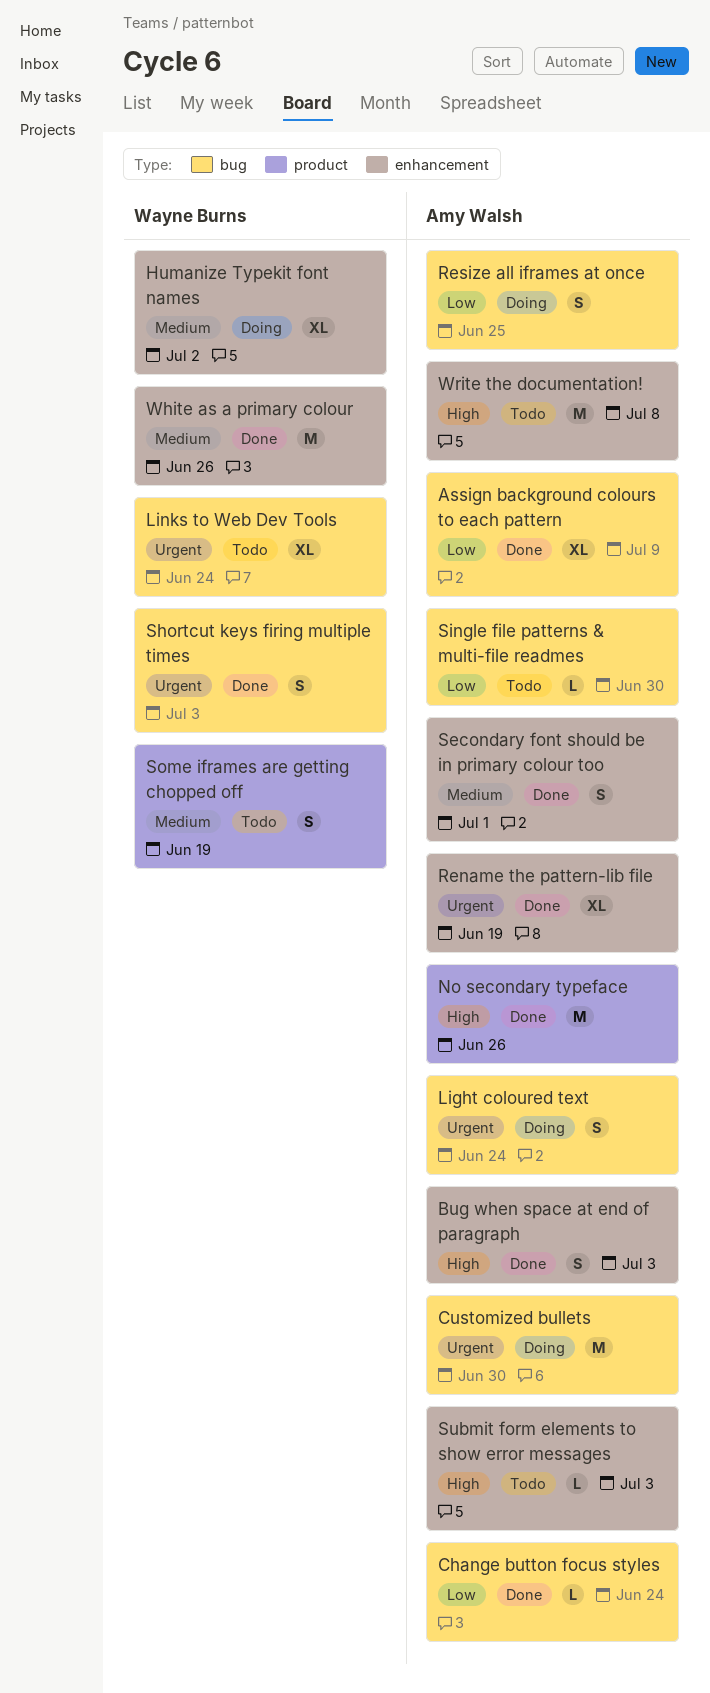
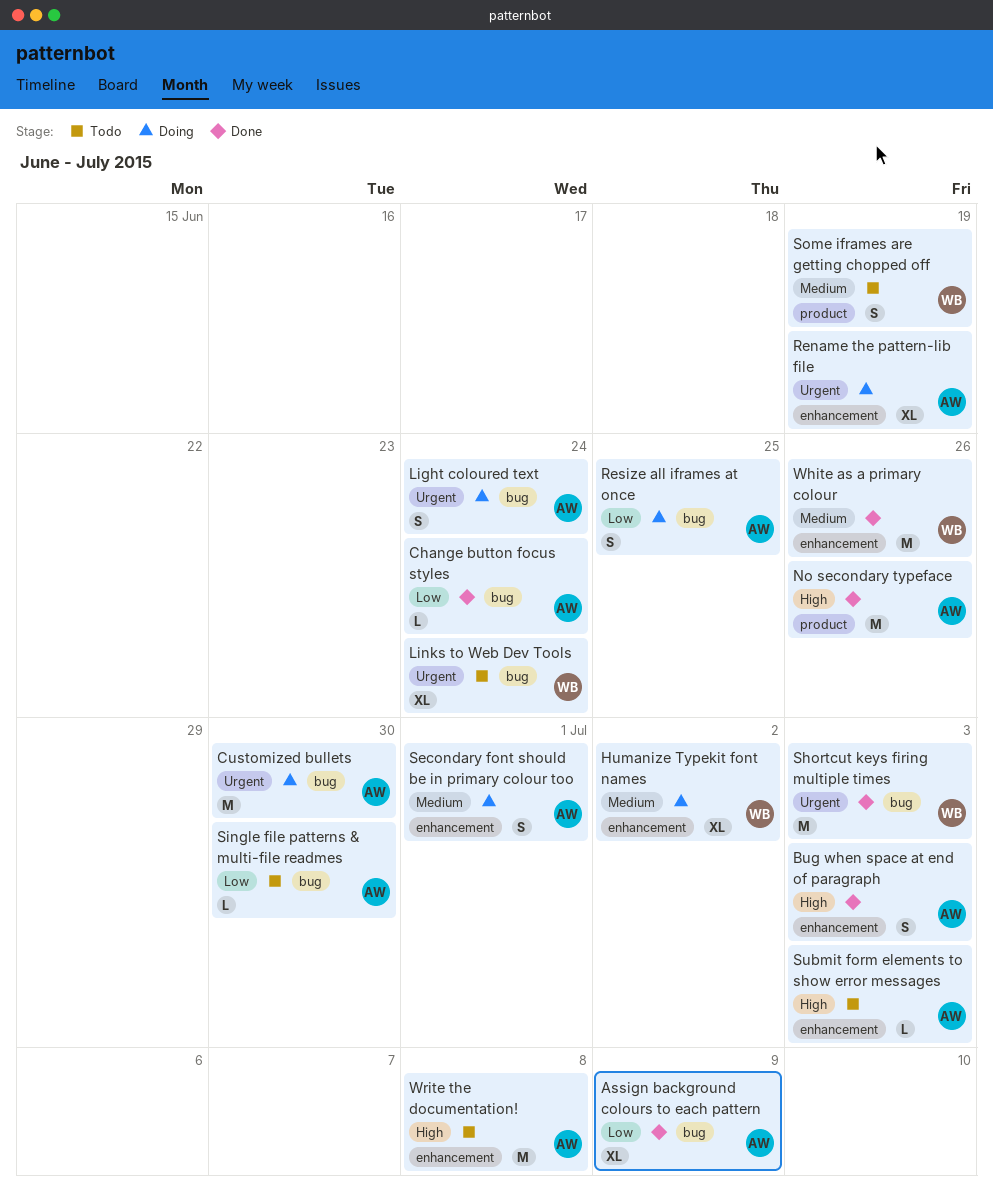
Rename the pattern-lib file, status: Done -> Doing
Secondary font should be in primary colour too, status: Done -> Doing
Shortcut keys firing multiple times, estimate: S -> M

